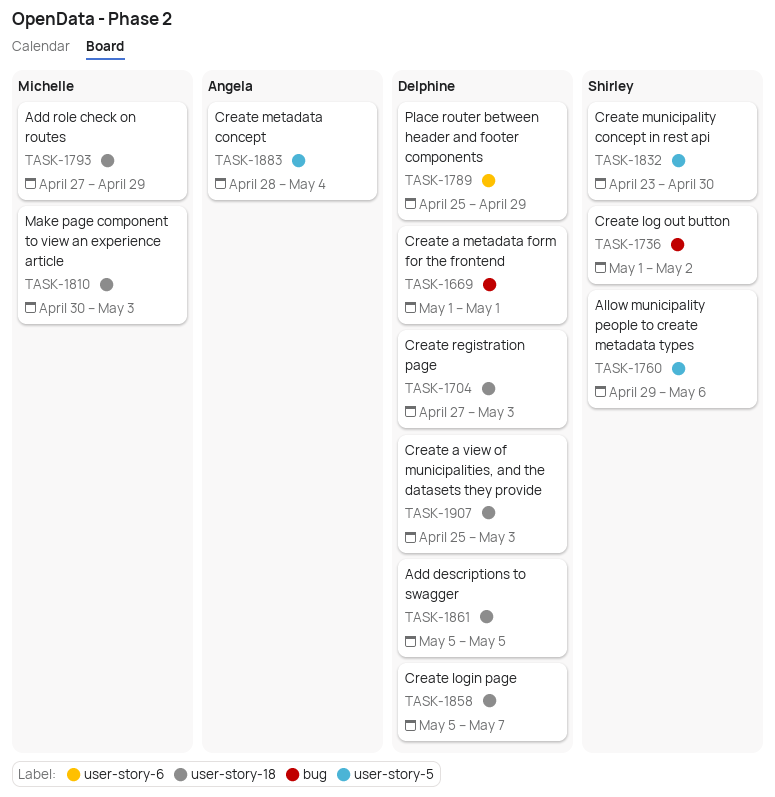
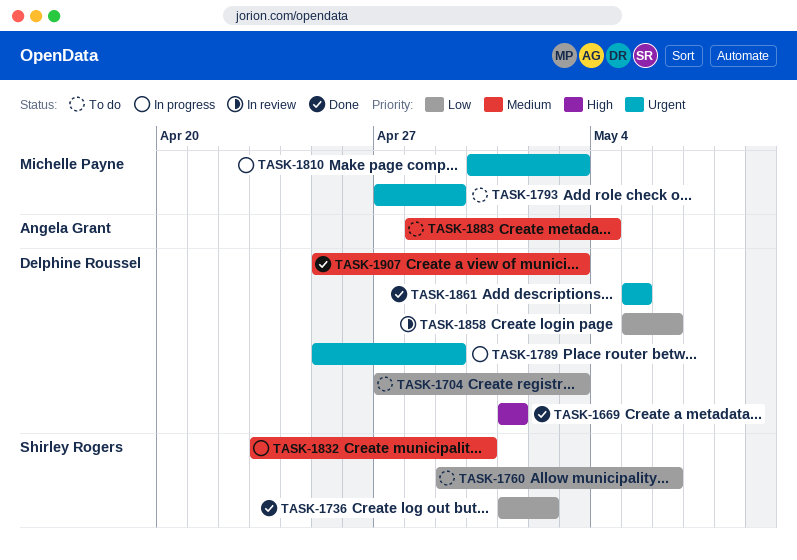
TASK-1858, due: May 7 -> May 6

